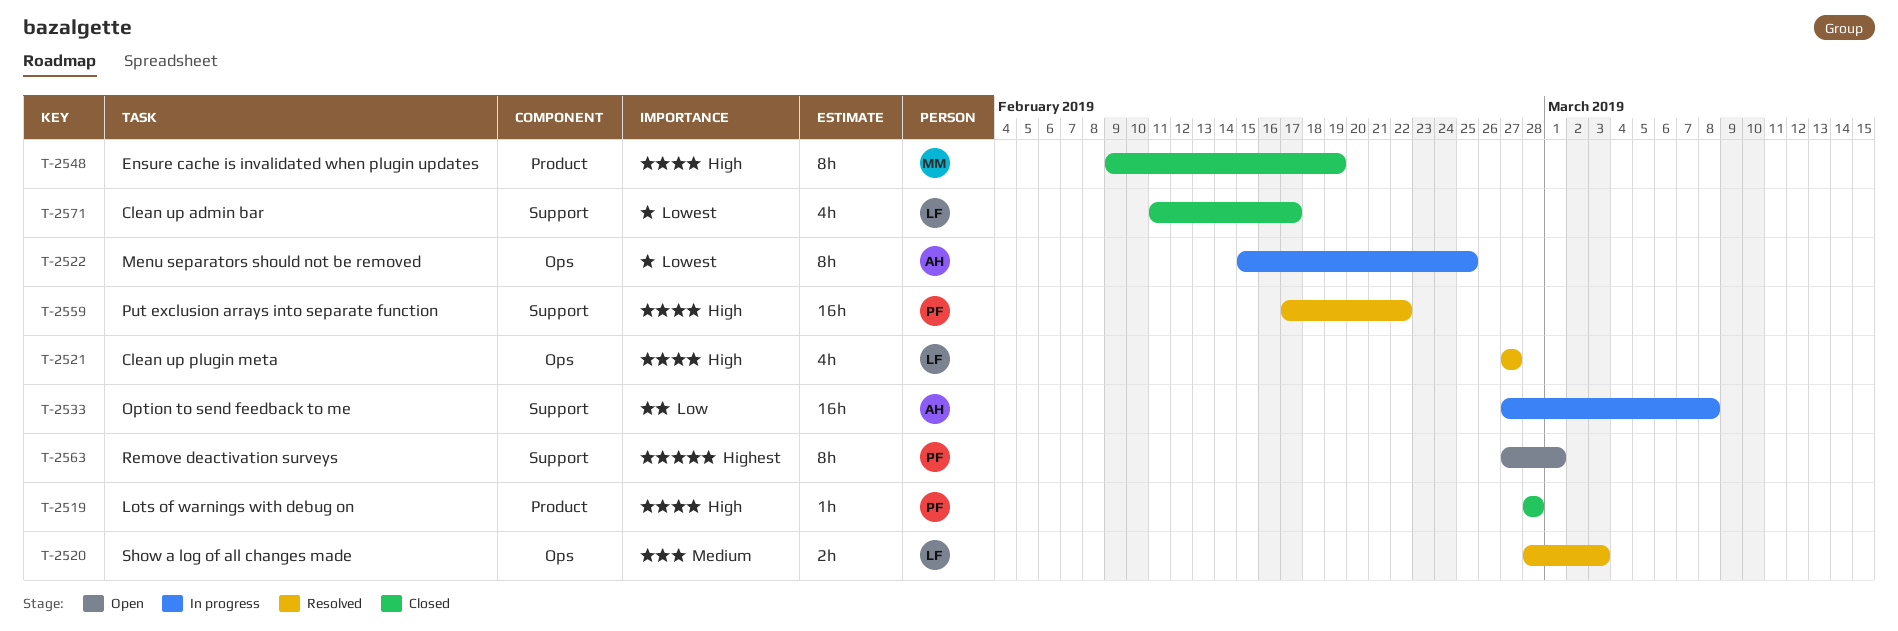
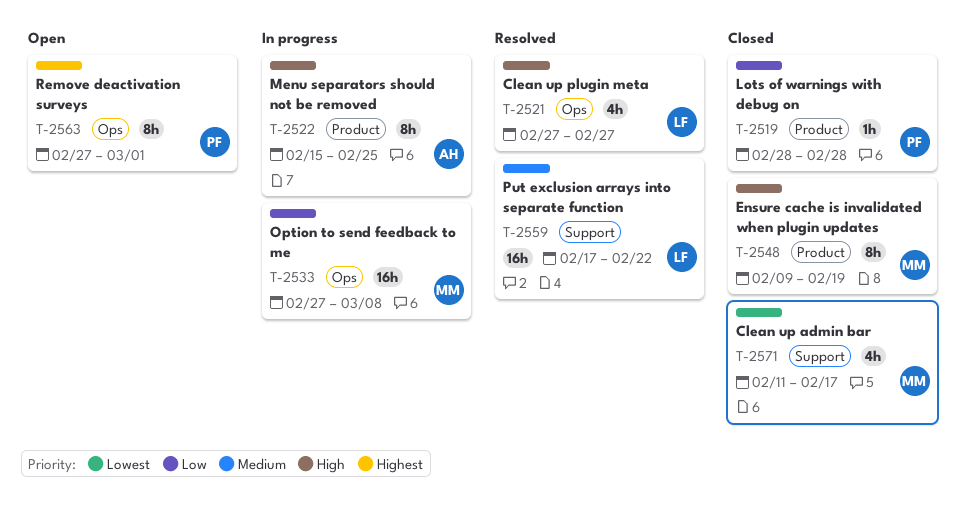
T-2519, priority: High -> Low
T-2520: present -> none
T-2522, priority: Lowest -> High
T-2522, label: Ops -> Product
T-2533, owner: AH -> MM
T-2533, label: Support -> Ops
T-2559, owner: PF -> LF
T-2559, priority: High -> Medium
T-2563, label: Support -> Ops
T-2571, owner: LF -> MM

